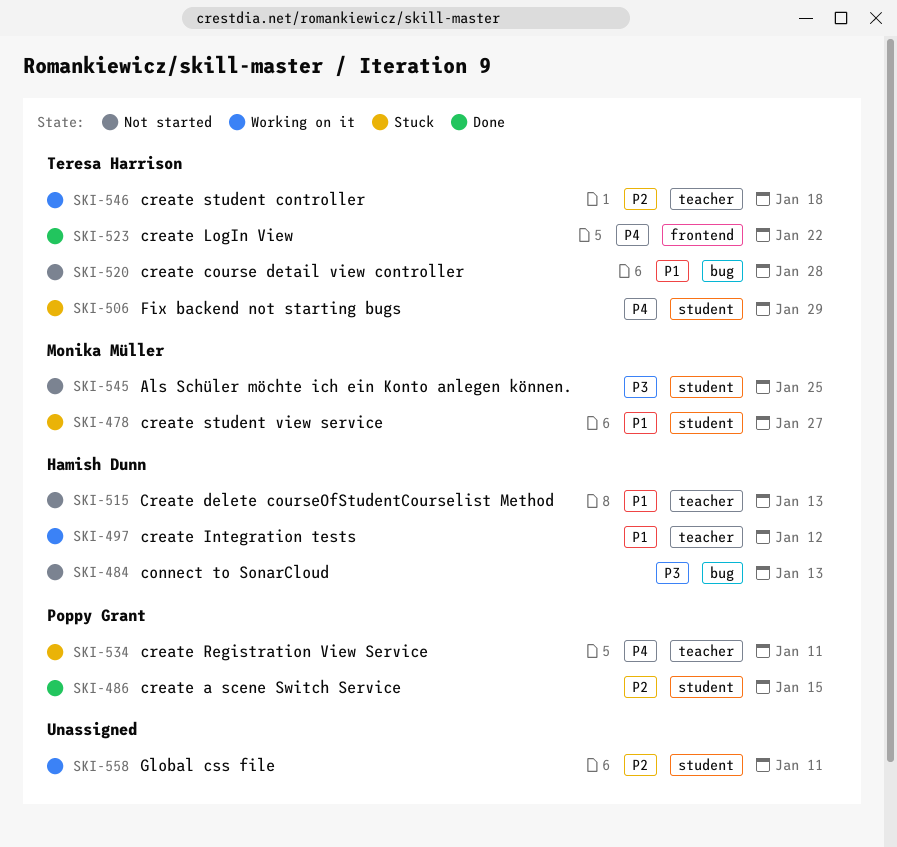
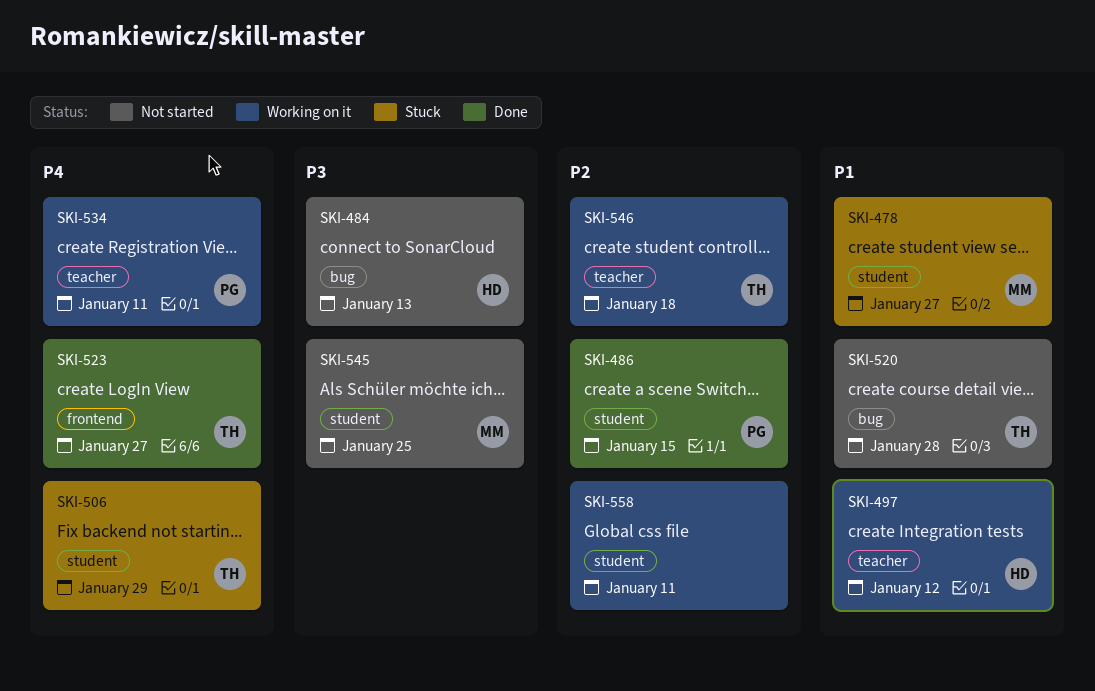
SKI-515: present -> none
SKI-523, due: Jan 22 -> Jan 27
SKI-534, status: Stuck -> Working on it

